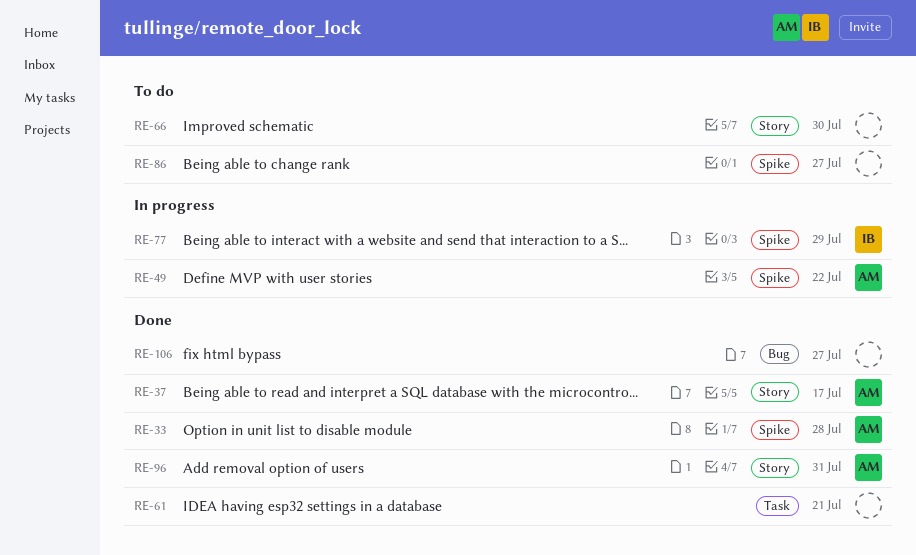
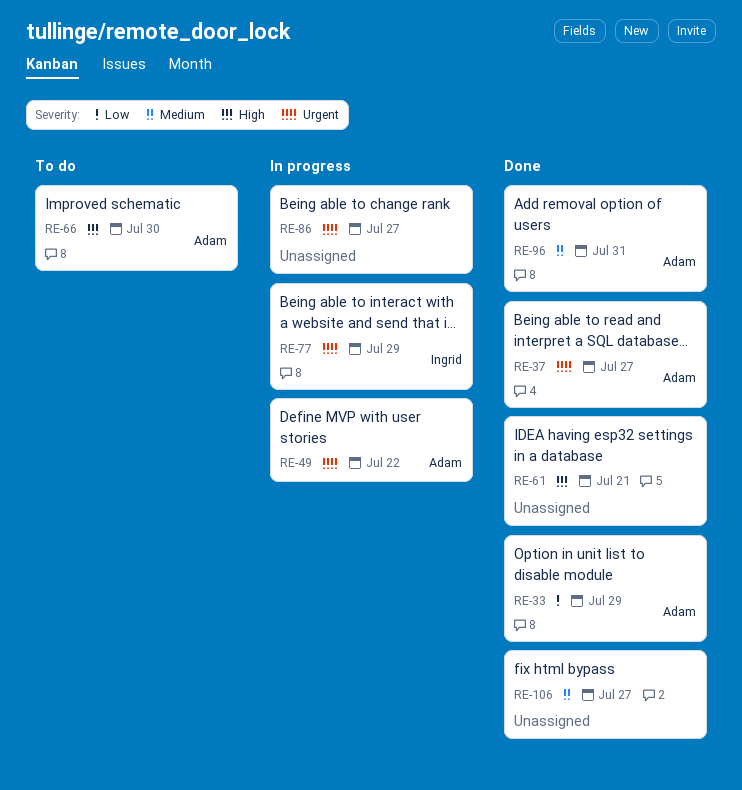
RE-33, due: Jul 28 -> Jul 29
RE-37, due: Jul 17 -> Jul 27
RE-66, owner: none -> Adam
RE-86, status: To do -> In progress

